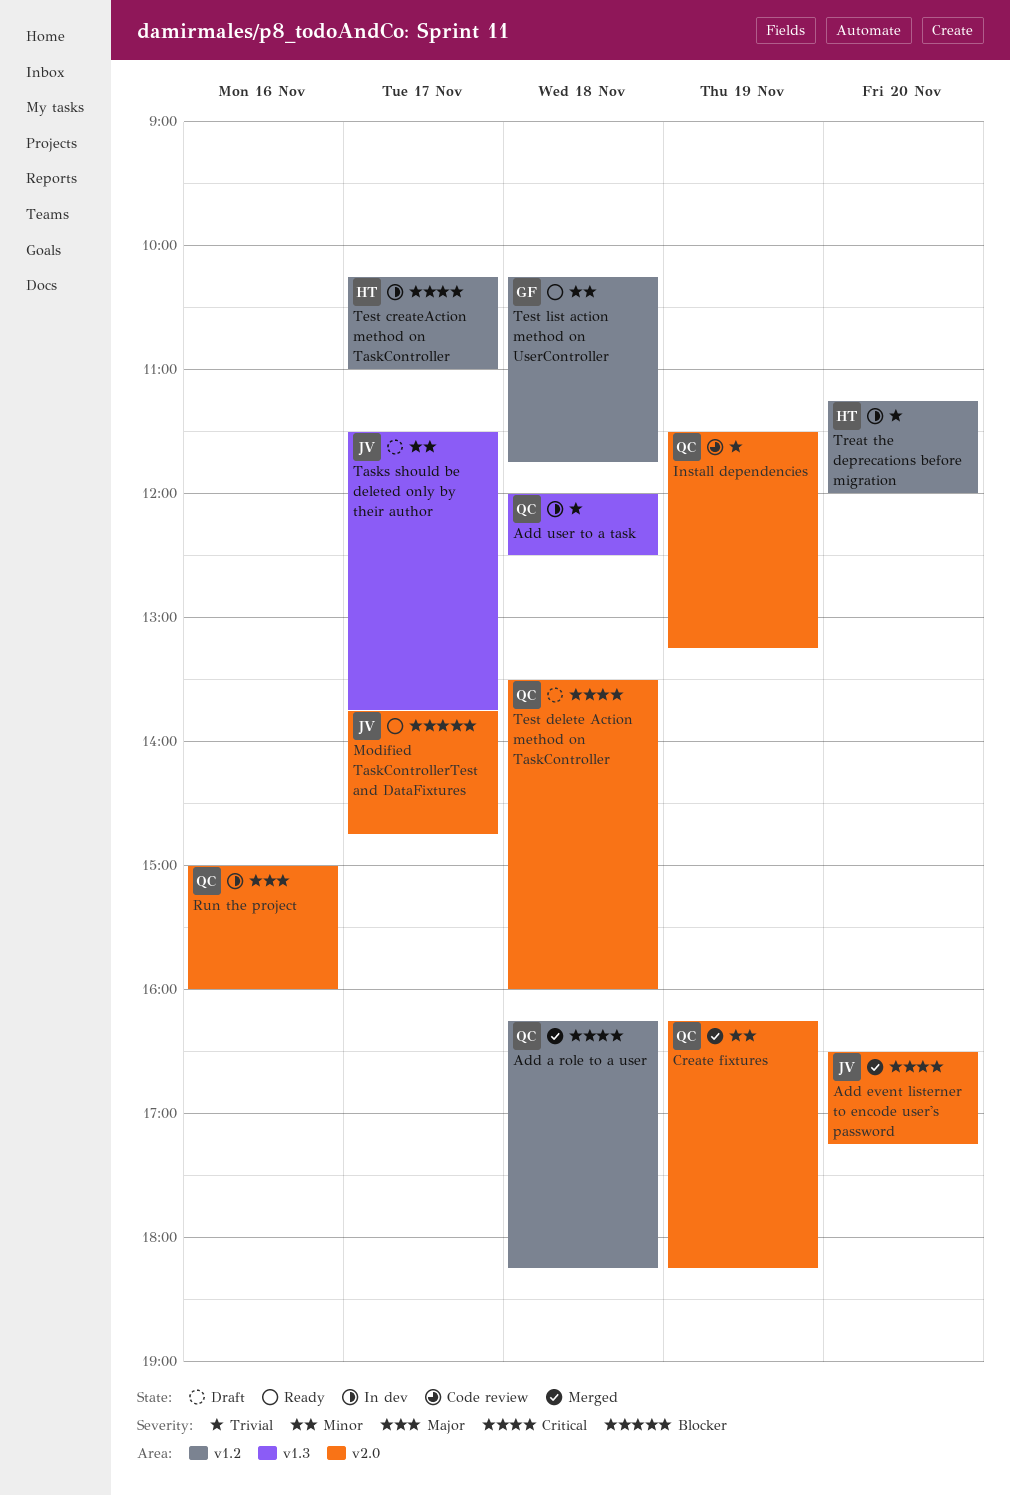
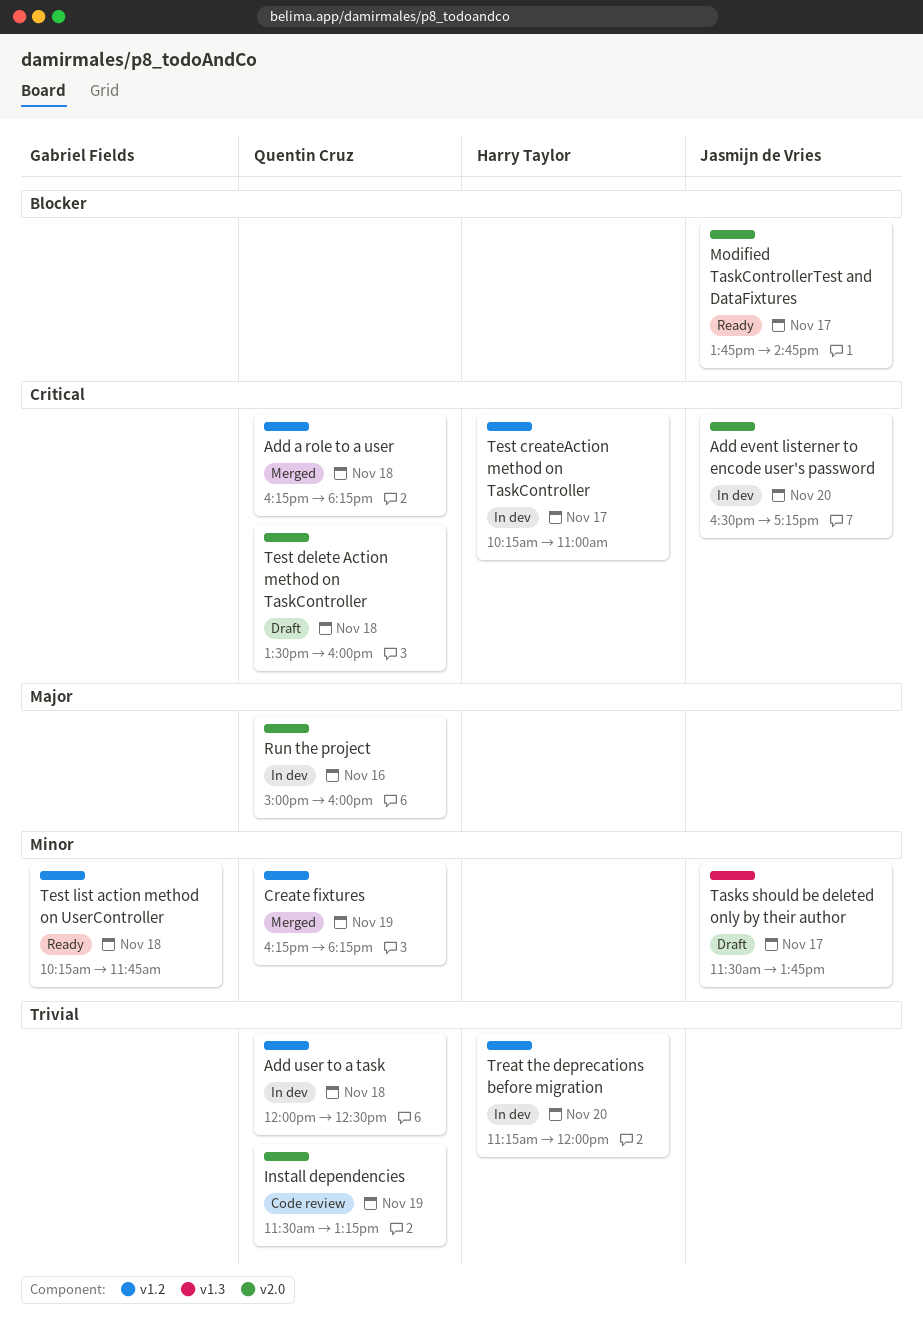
Add event listerner to encode user's password, status: Merged -> In dev
Add user to a task, label: v1.3 -> v1.2
Create fixtures, label: v2.0 -> v1.2

